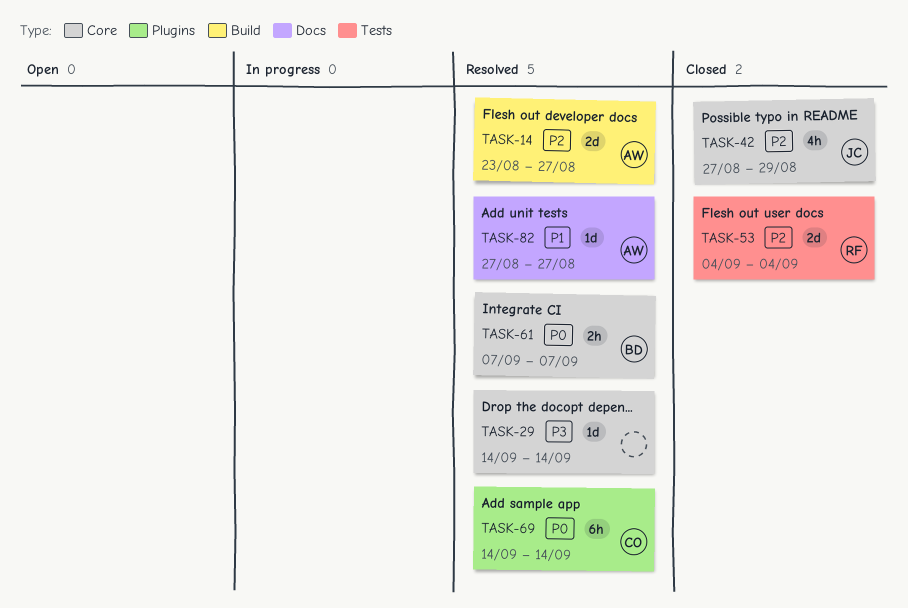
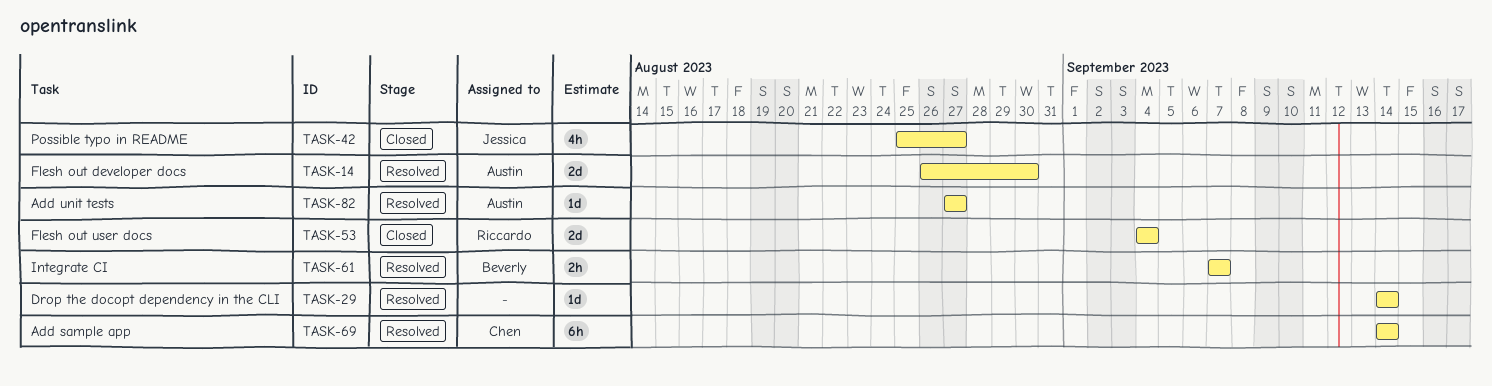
TASK-14, start: Aug 23 -> Aug 26
TASK-14, due: Aug 27 -> Aug 30
TASK-42, start: Aug 27 -> Aug 25
TASK-42, due: Aug 29 -> Aug 27

